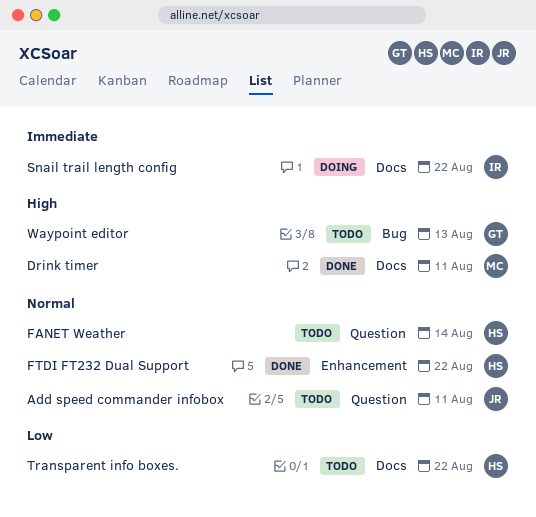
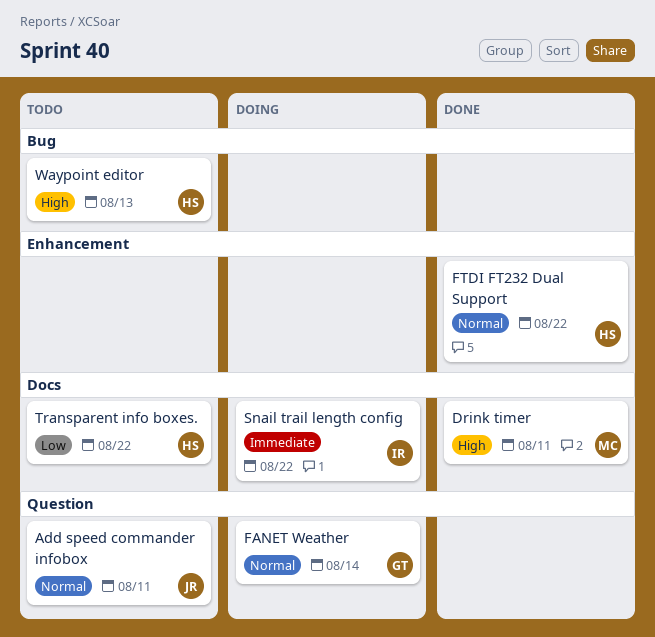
FANET Weather, status: Todo -> Doing
FANET Weather, owner: HS -> GT
Waypoint editor, owner: GT -> HS

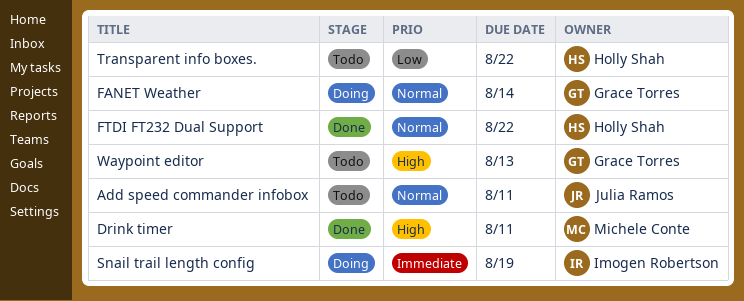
Snail trail length config, due: Aug 22 -> Aug 19
Waypoint editor, owner: Holly Shah -> Grace Torres

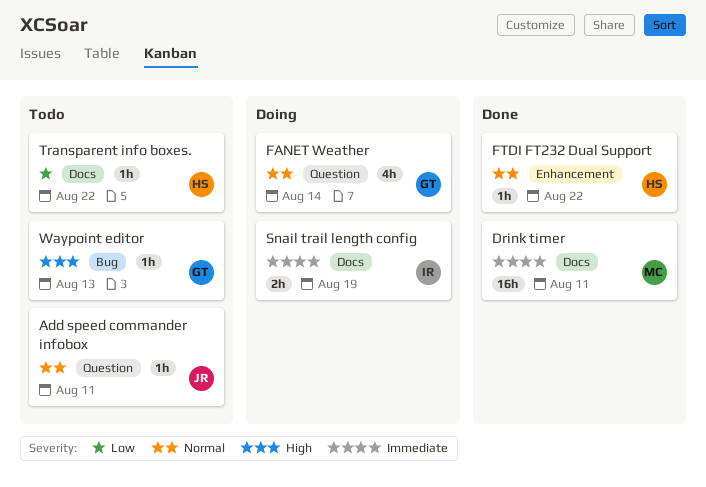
Drink timer, priority: High -> Immediate

